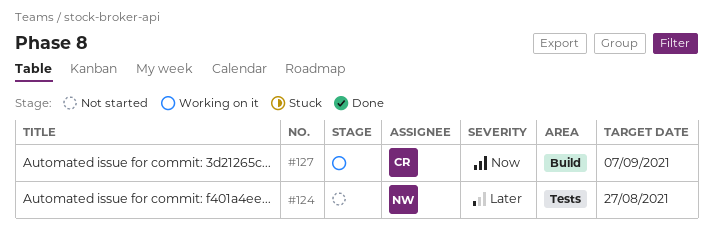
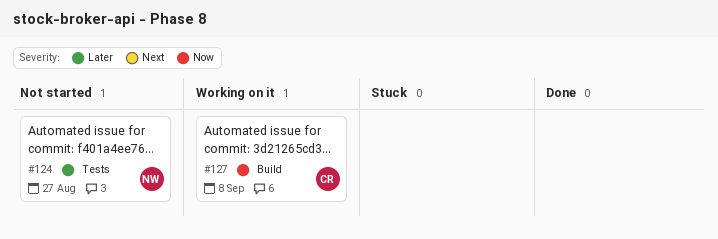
#127, due: Sep 7 -> Sep 8

